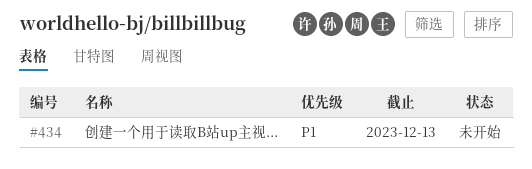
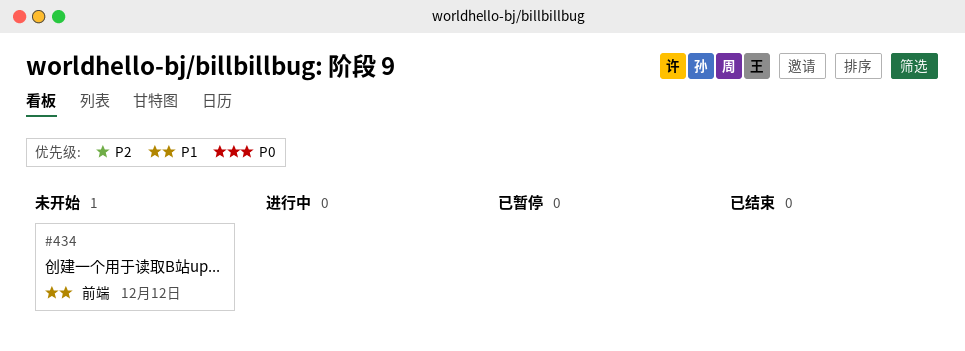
#434, due: Dec 13 -> Dec 12

